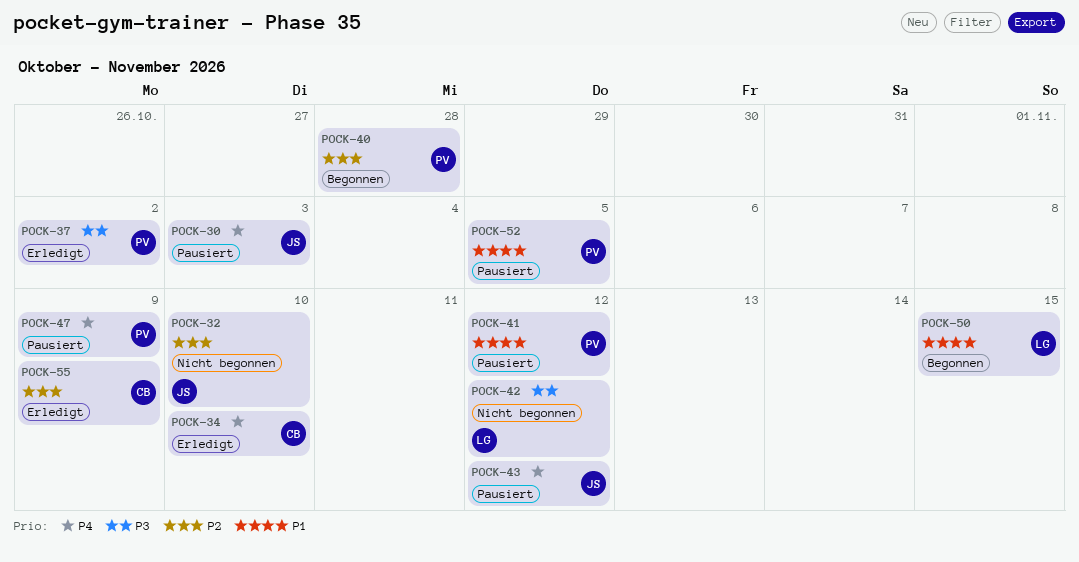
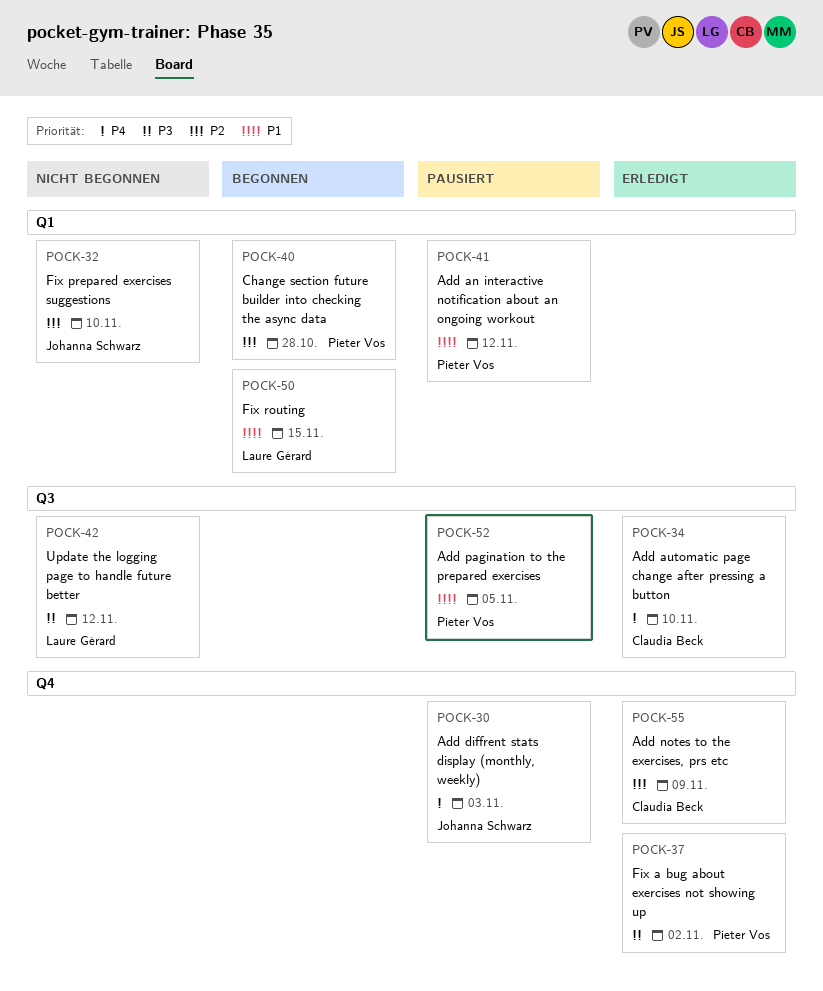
POCK-43: present -> none
POCK-47: present -> none

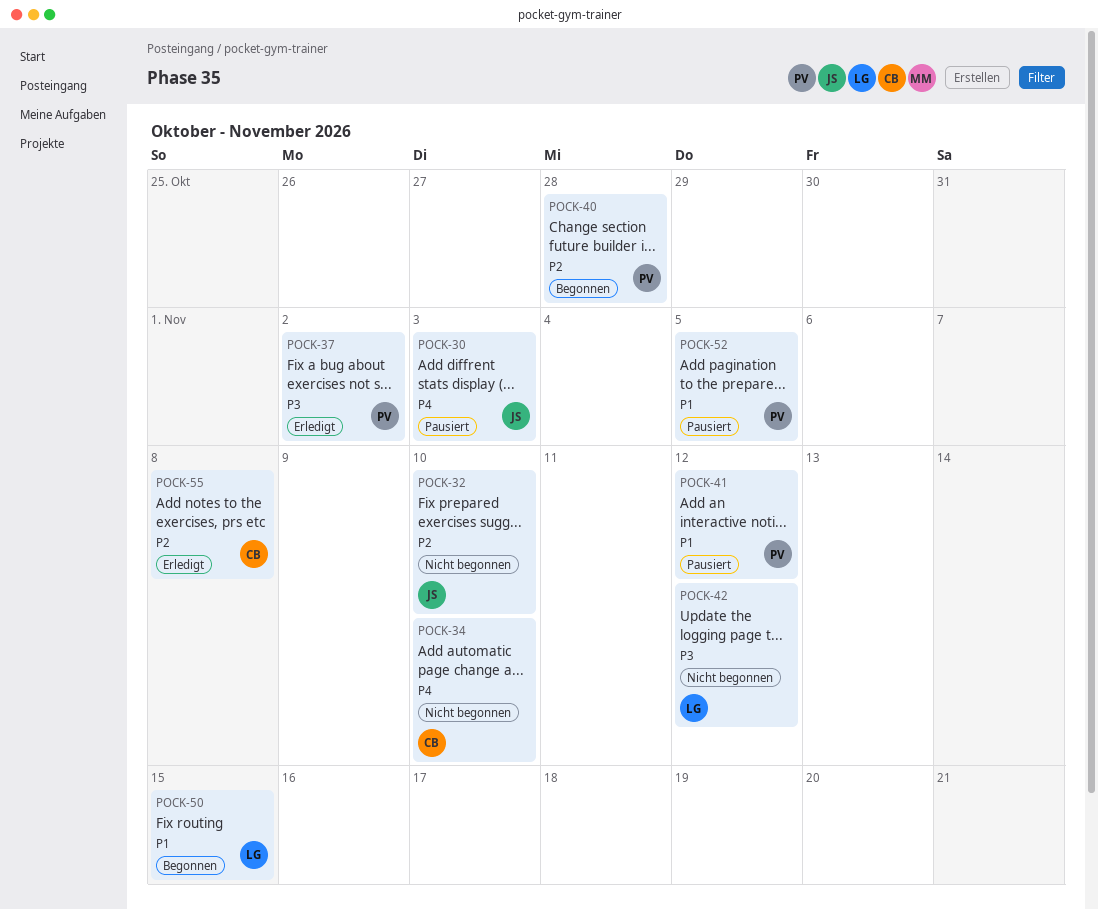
POCK-34, status: Erledigt -> Nicht begonnen
POCK-55, due: Nov 9 -> Nov 8

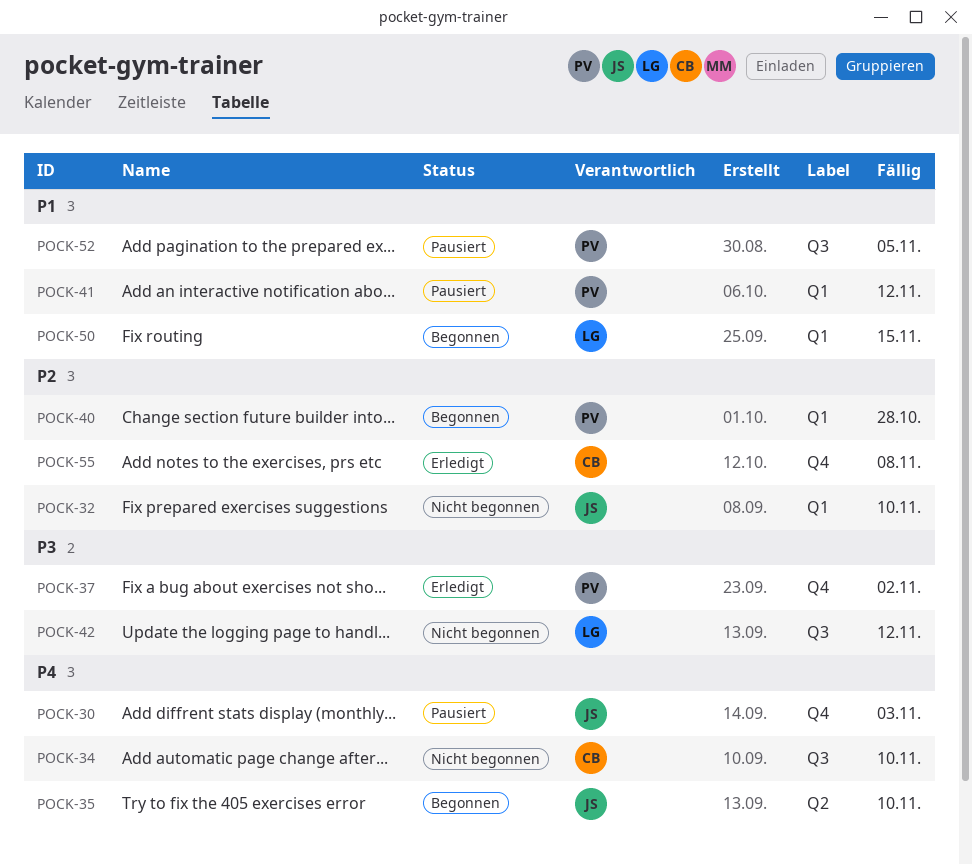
POCK-35: none -> present

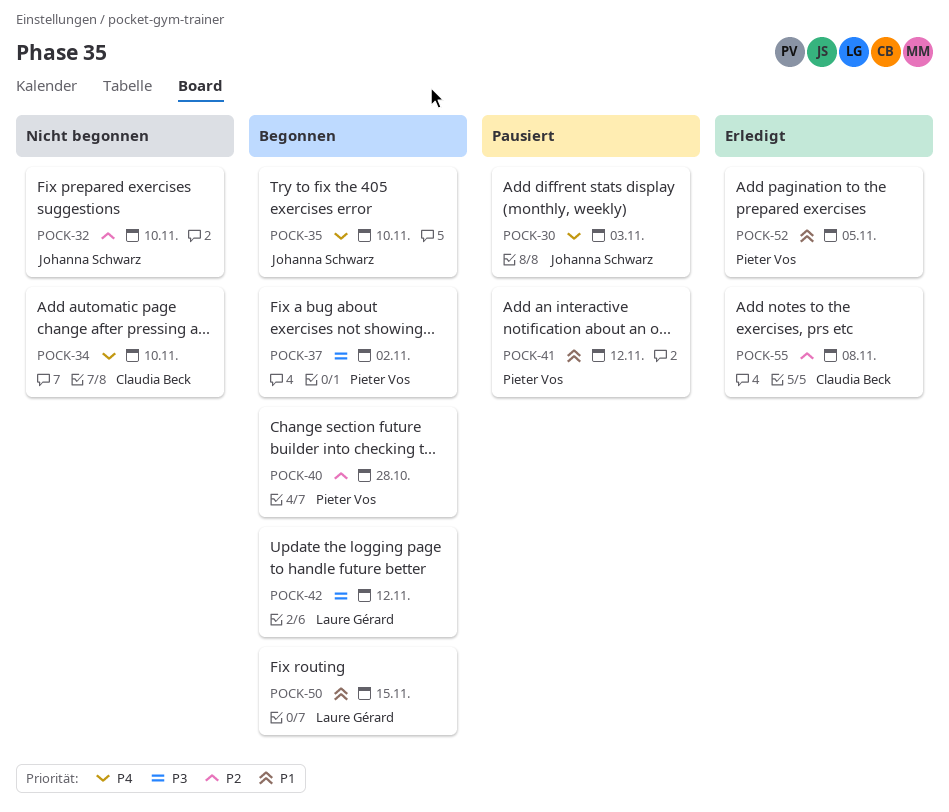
POCK-37, status: Erledigt -> Begonnen
POCK-42, status: Nicht begonnen -> Begonnen
POCK-52, status: Pausiert -> Erledigt

